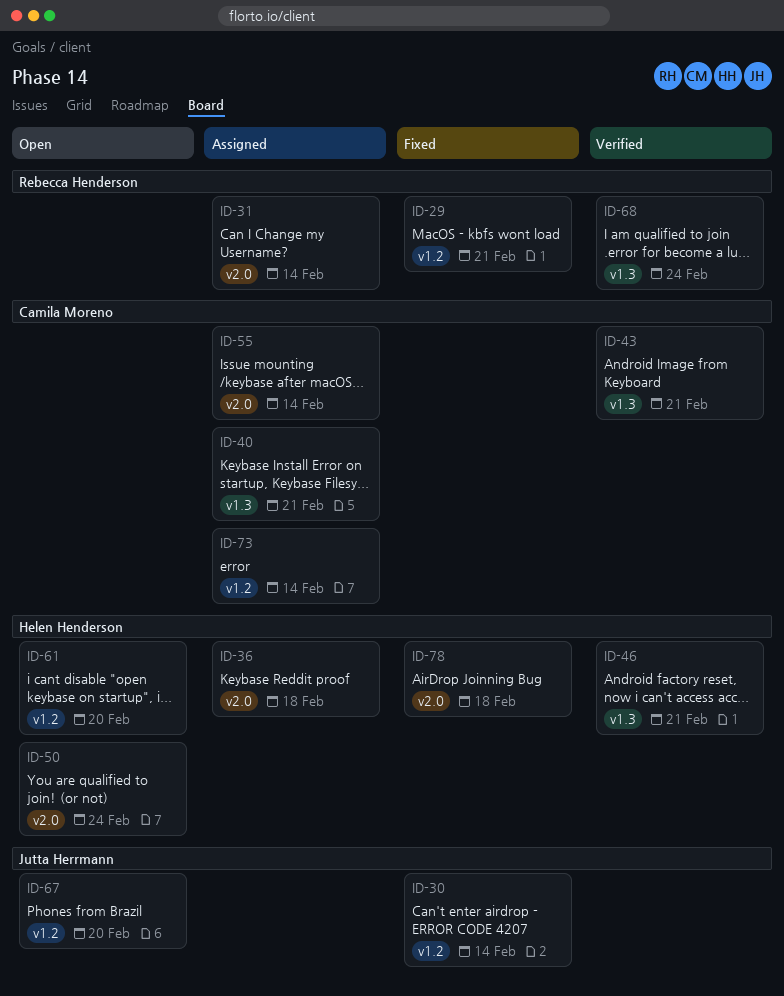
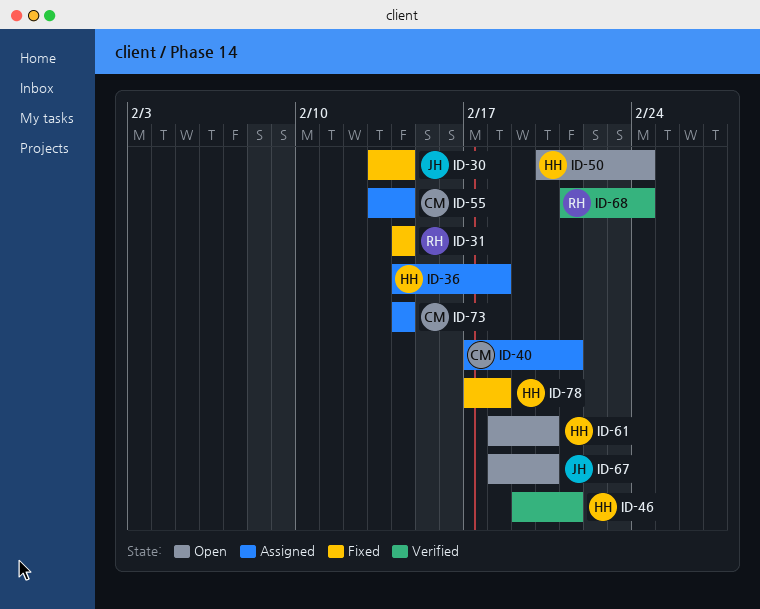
ID-29: present -> none
ID-31, status: Assigned -> Fixed
ID-43: present -> none

